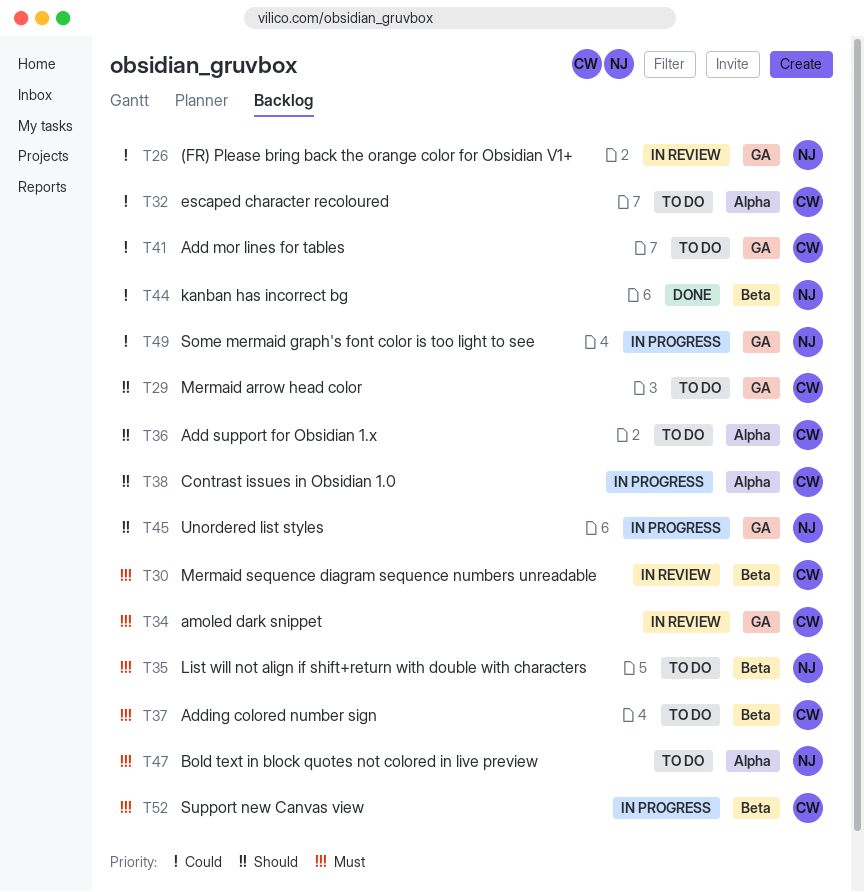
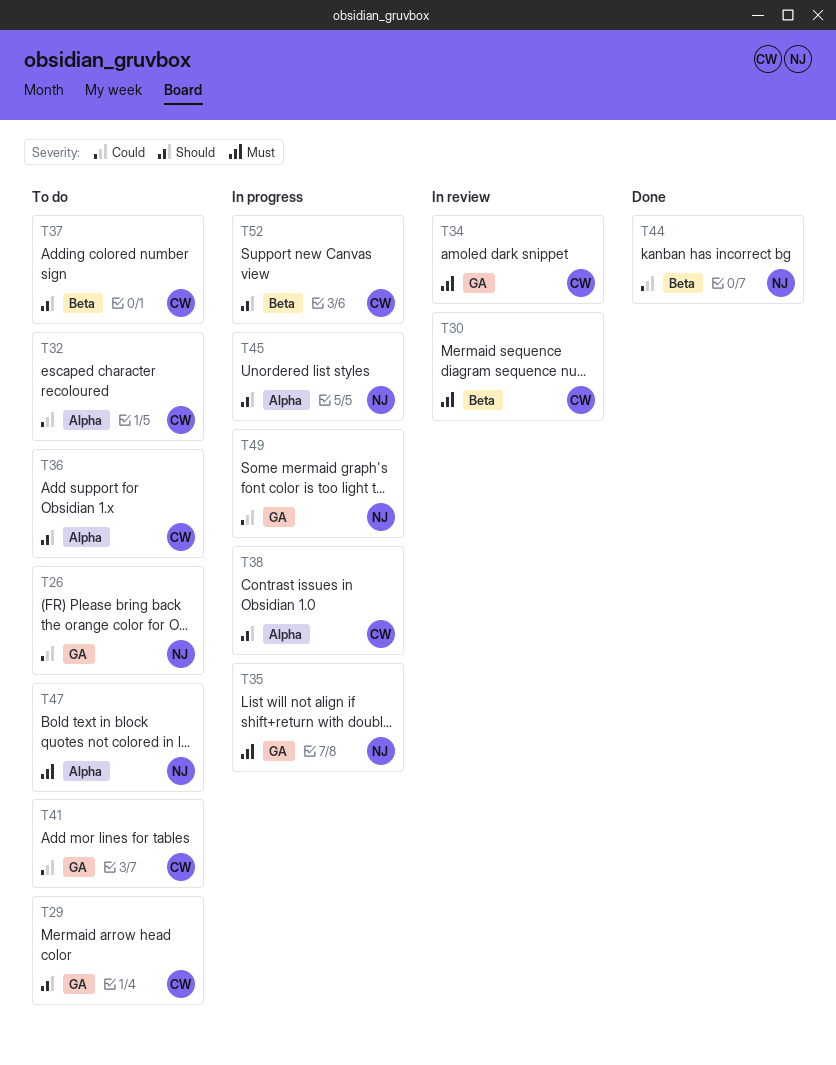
T26, status: In review -> To do
T35, status: To do -> In progress
T35, label: Beta -> GA
T37, priority: Must -> Should
T45, label: GA -> Alpha
T52, priority: Must -> Should

